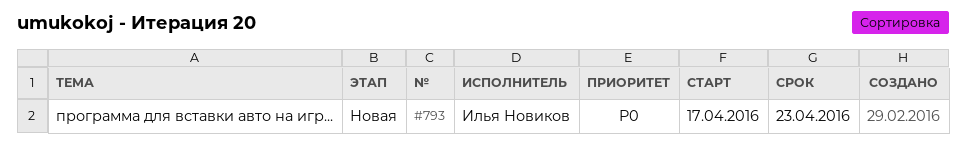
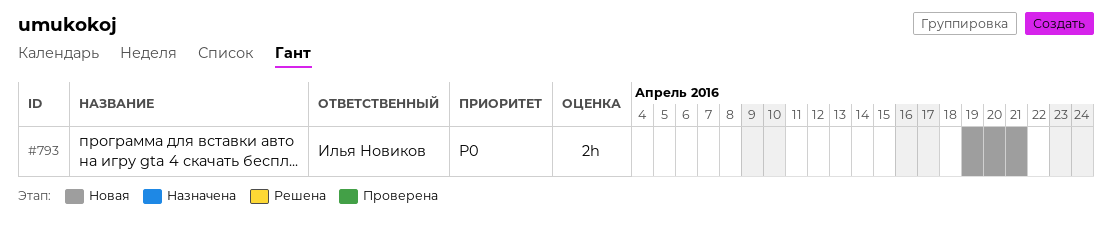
#793, start: Apr 17 -> Apr 19
#793, due: Apr 23 -> Apr 21

